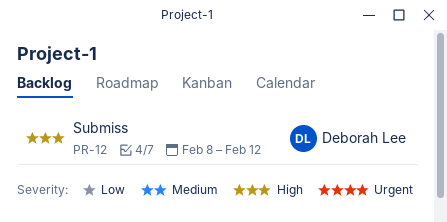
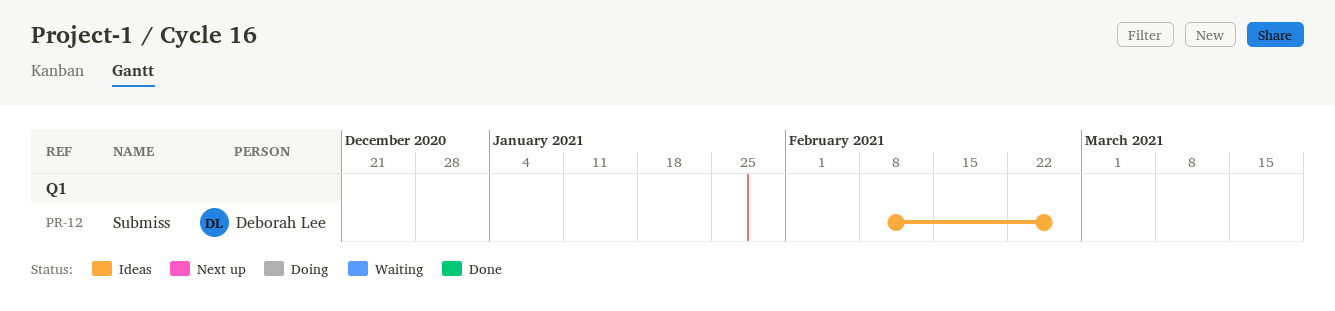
PR-12, due: Feb 12 -> Feb 26

